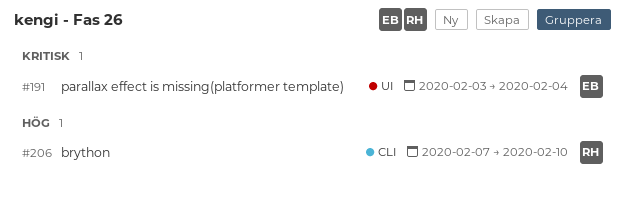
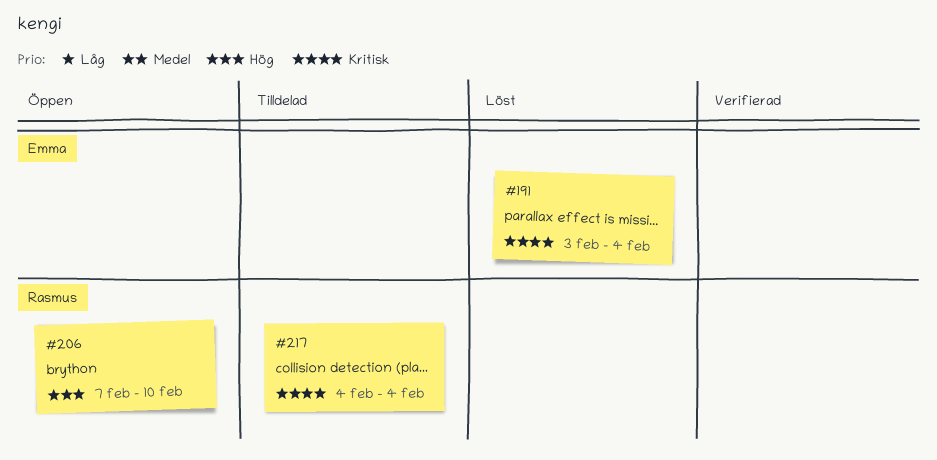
#217: none -> present

